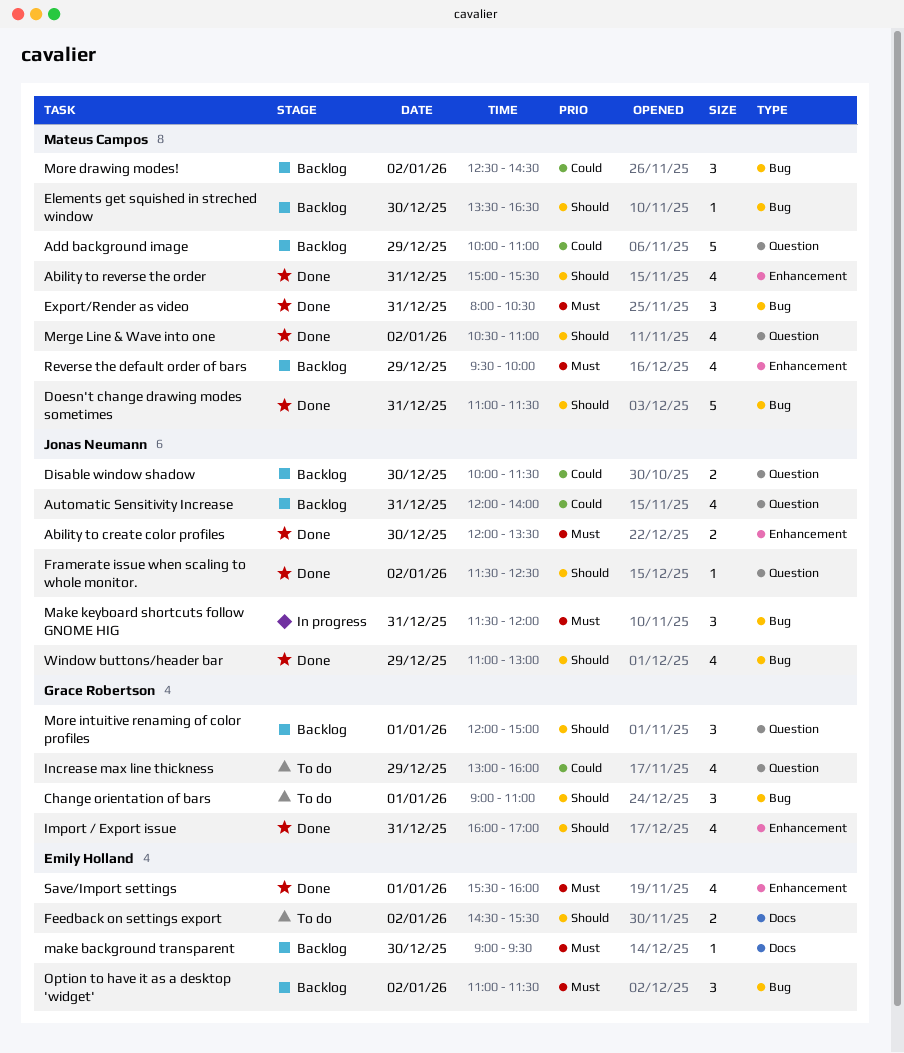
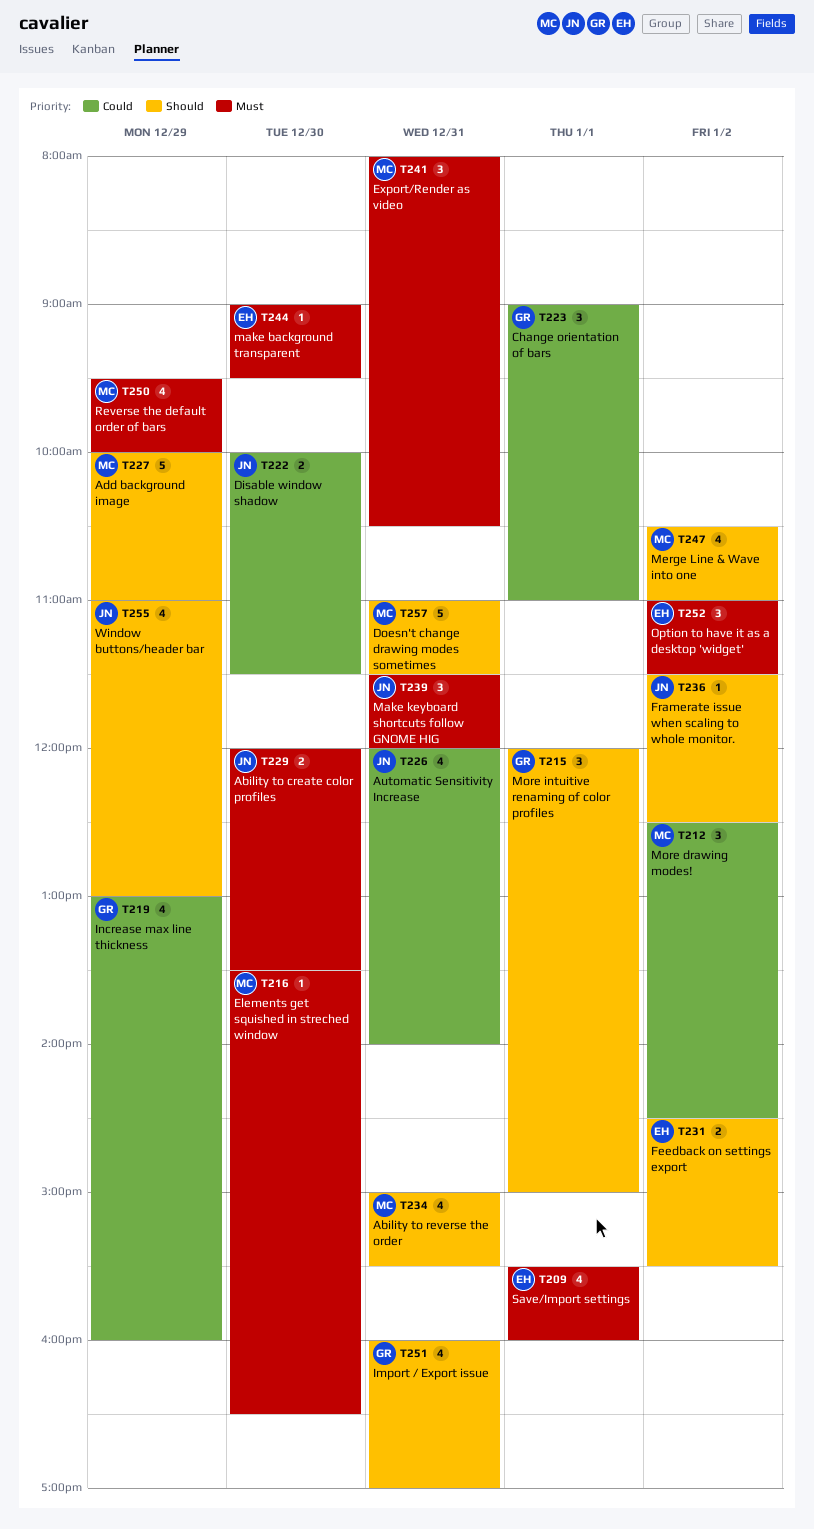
Add background image, priority: Could -> Should
Change orientation of bars, priority: Should -> Could
Elements get squished in streched window, priority: Should -> Must

